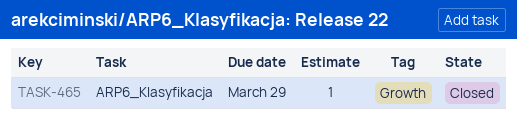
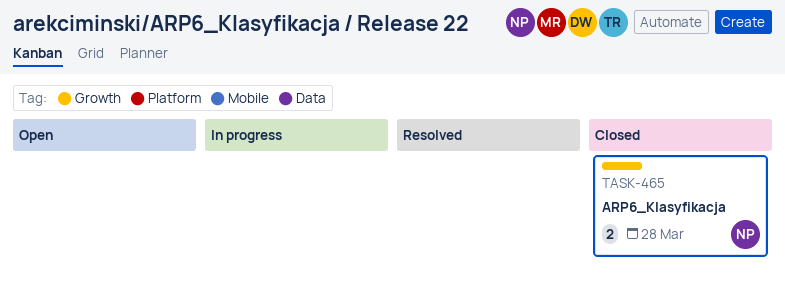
TASK-465, estimate: 1 -> 2
TASK-465, due: Mar 29 -> Mar 28

